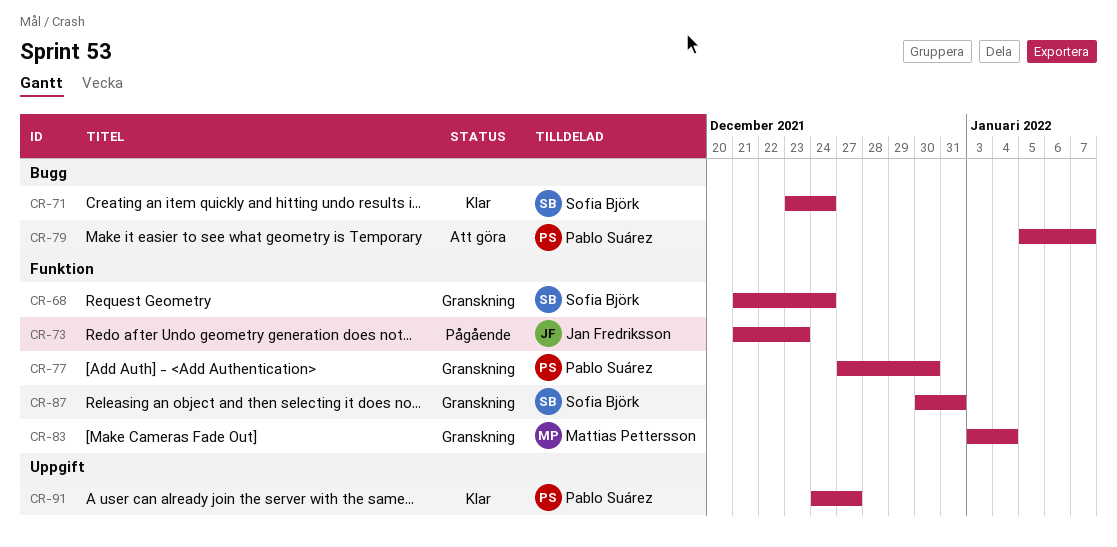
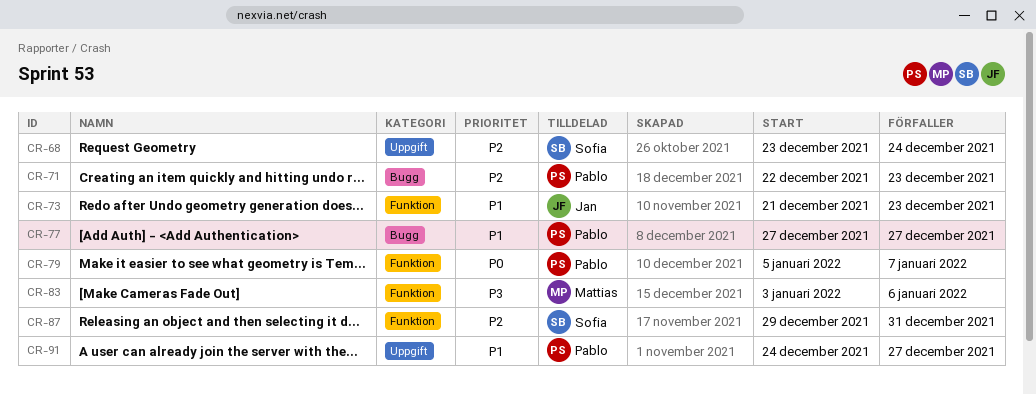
CR-68, label: Funktion -> Uppgift
CR-68, start: Dec 21 -> Dec 23
CR-71, owner: Sofia Björk -> Pablo Suárez
CR-71, start: Dec 23 -> Dec 22
CR-71, due: Dec 24 -> Dec 23
CR-77, label: Funktion -> Bugg
CR-77, due: Dec 30 -> Dec 27
CR-79, label: Bugg -> Funktion
CR-83, due: Jan 4 -> Jan 6
CR-87, start: Dec 30 -> Dec 29

